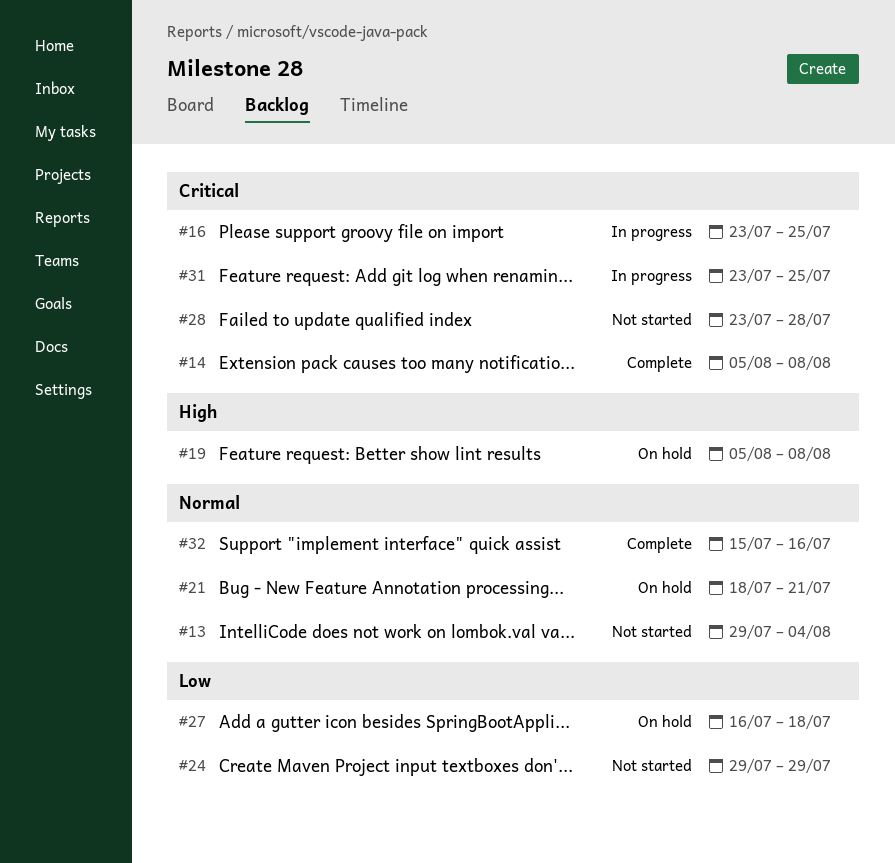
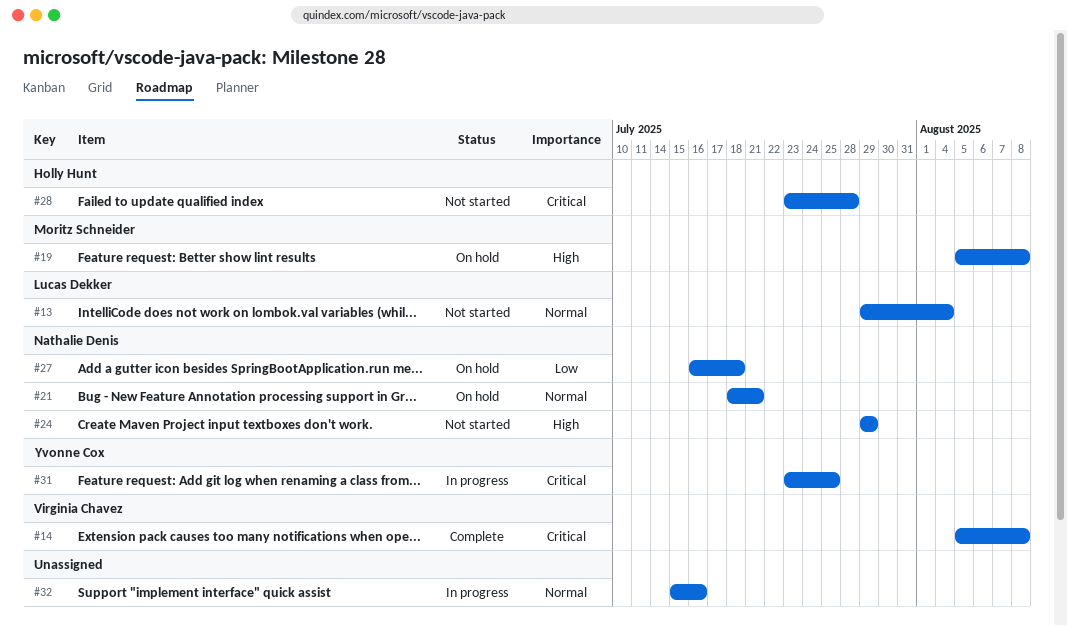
#16: present -> none
#24, priority: Low -> High
#32, status: Complete -> In progress

